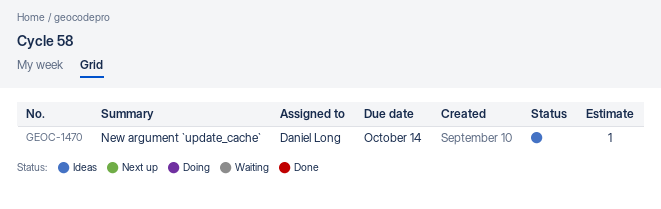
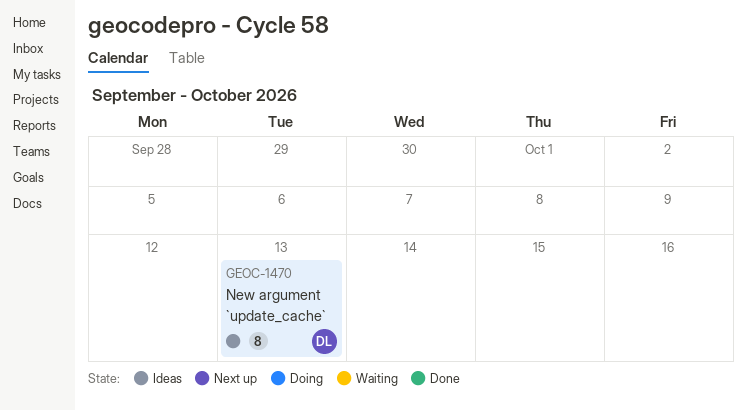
GEOC-1470, estimate: 1 -> 8
GEOC-1470, due: Oct 14 -> Oct 13

